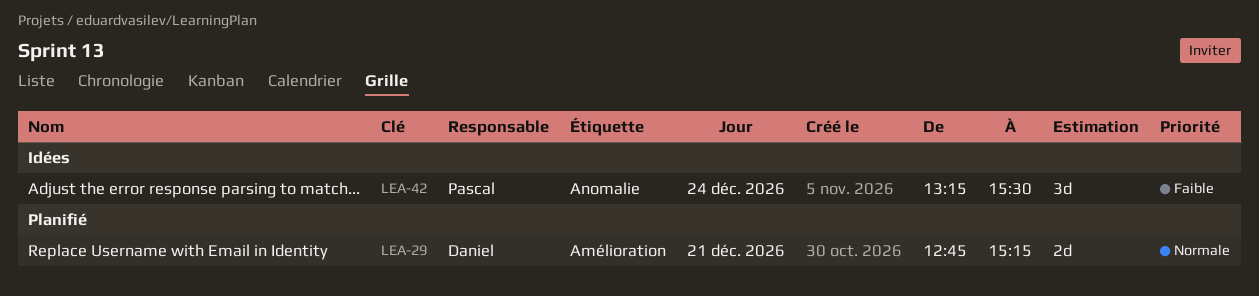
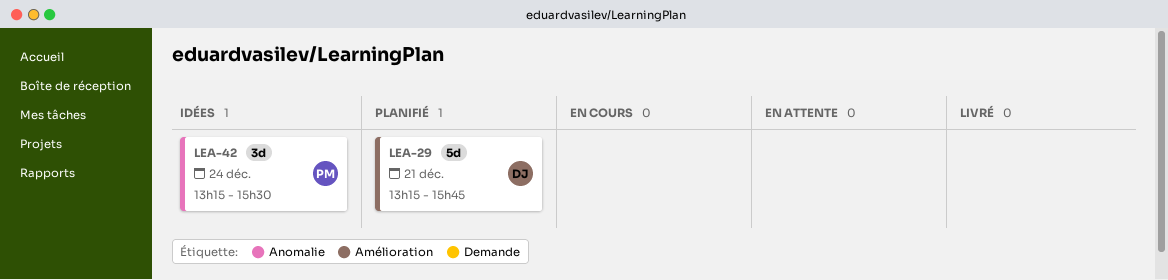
LEA-29, estimate: 2d -> 5d
LEA-29, begins: 12:45 -> 13:15
LEA-29, ends: 15:15 -> 15:45

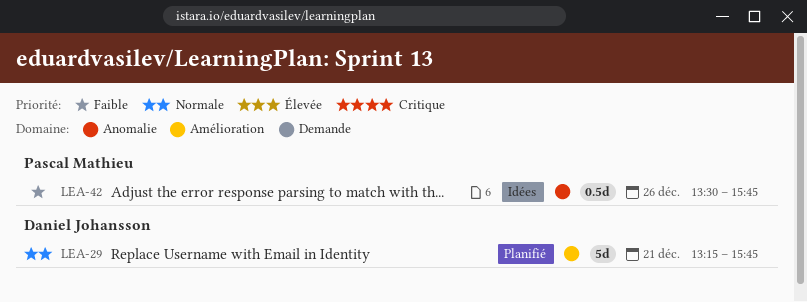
LEA-42, estimate: 3d -> 0.5d
LEA-42, day: Dec 24 -> Dec 26
LEA-42, begins: 13:15 -> 13:30
LEA-42, ends: 15:30 -> 15:45

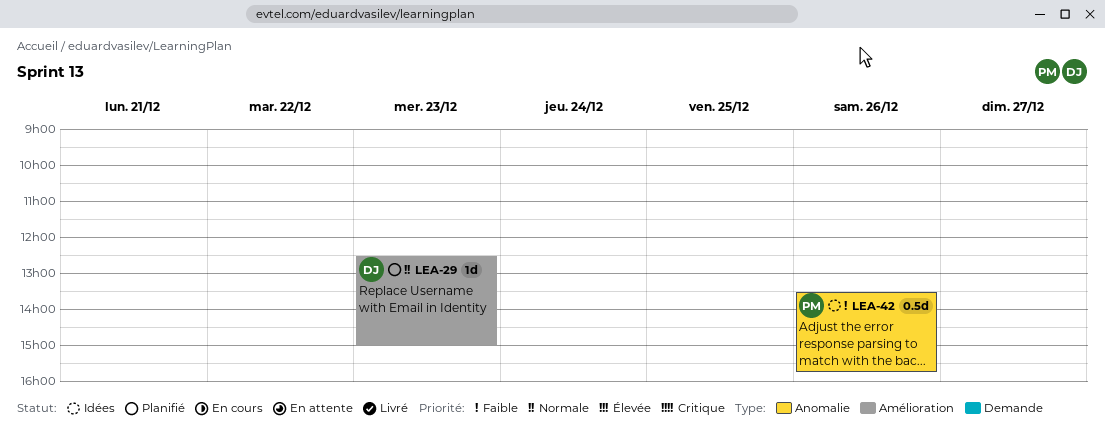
LEA-29, estimate: 5d -> 1d
LEA-29, day: Dec 21 -> Dec 23
LEA-29, begins: 13:15 -> 12:30
LEA-29, ends: 15:45 -> 15:00

